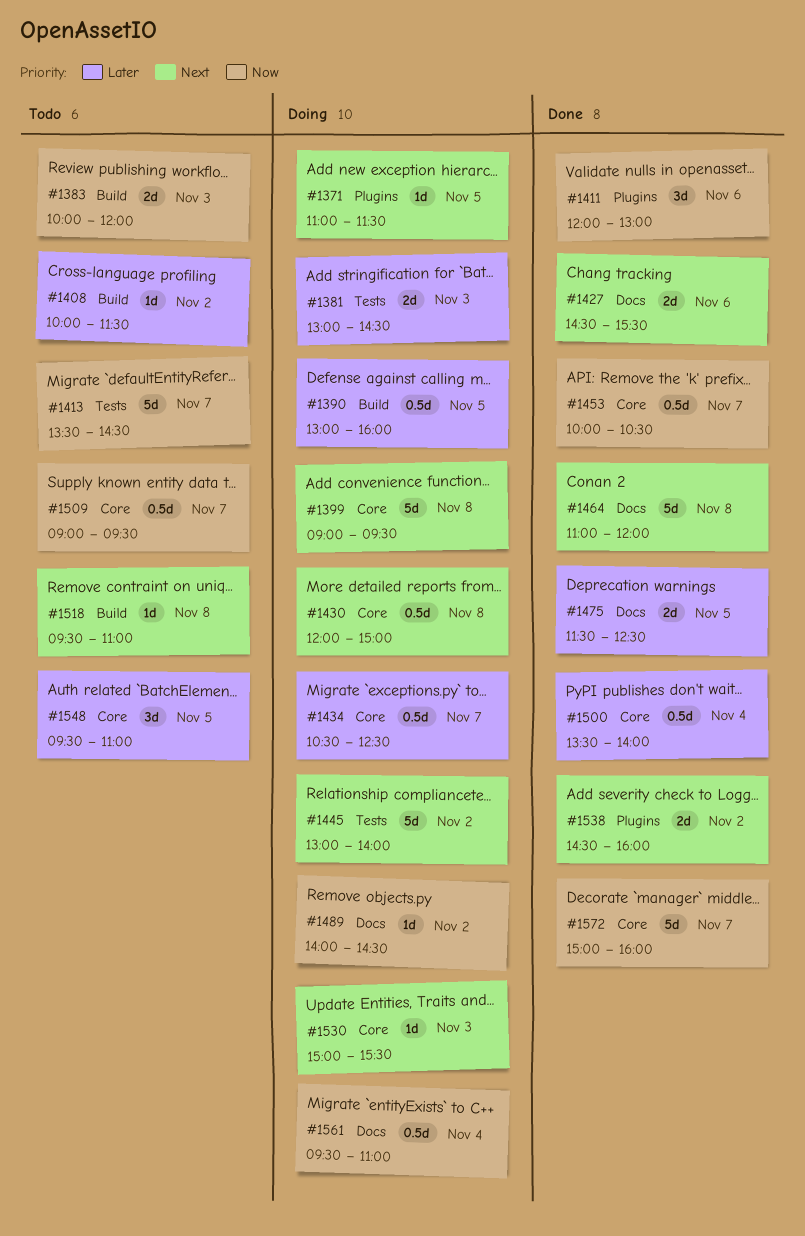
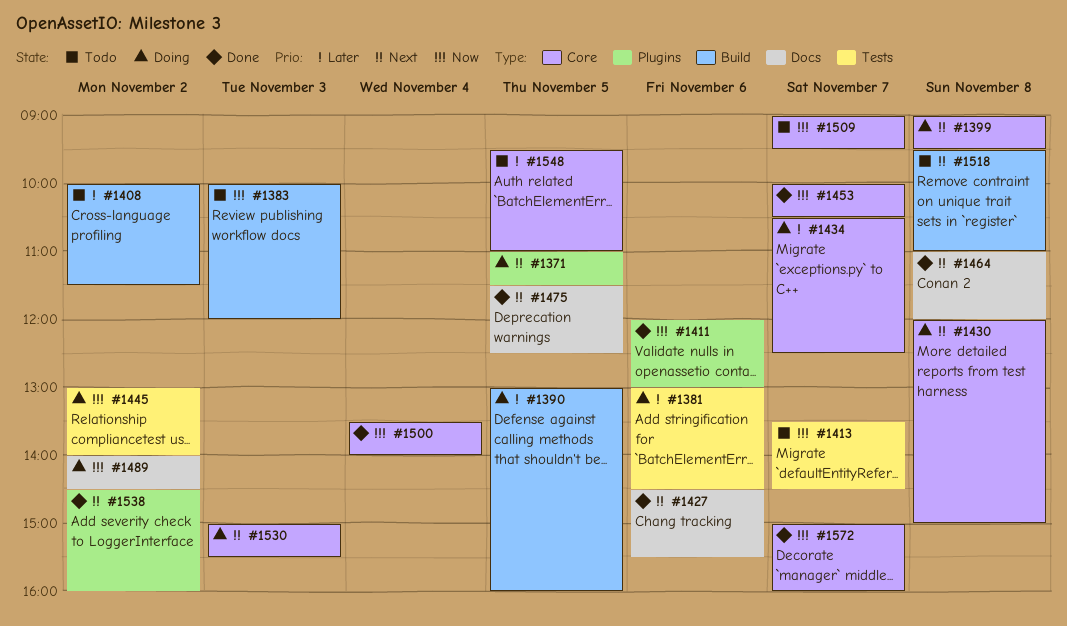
#1381, day: Nov 3 -> Nov 6
#1445, priority: Next -> Now
#1475, priority: Later -> Next
#1500, priority: Later -> Now
#1561: present -> none

